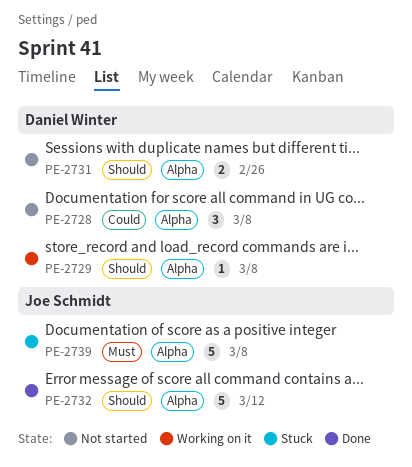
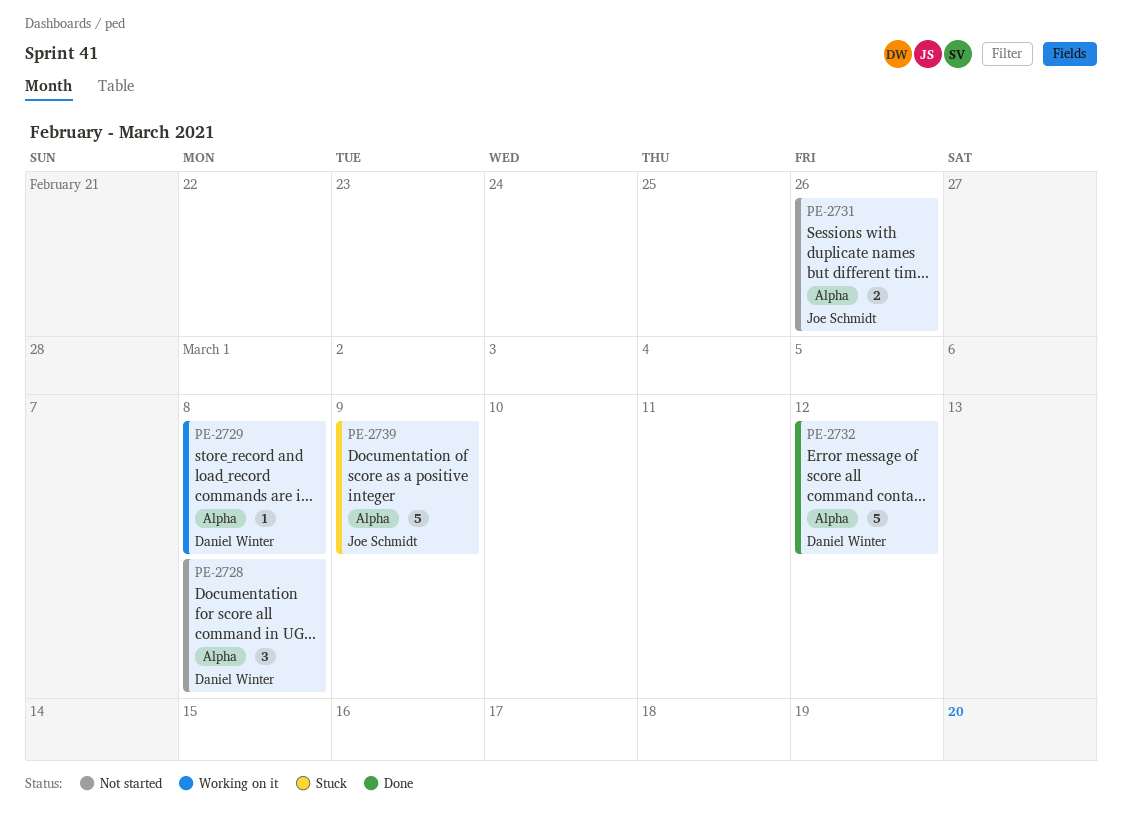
PE-2731, owner: Daniel Winter -> Joe Schmidt
PE-2732, owner: Joe Schmidt -> Daniel Winter
PE-2739, due: Mar 8 -> Mar 9

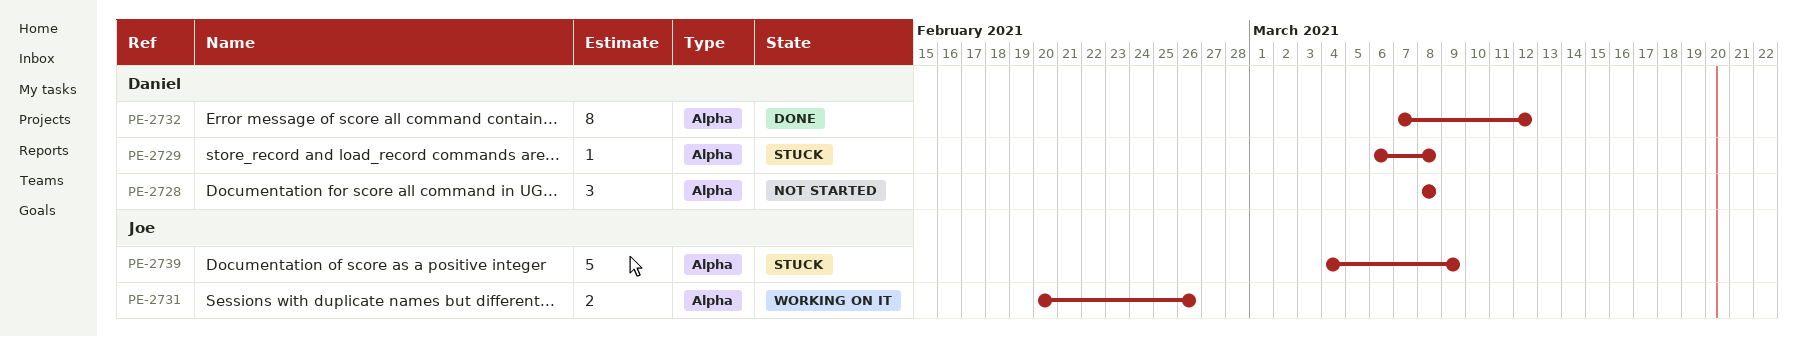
PE-2729, status: Working on it -> Stuck
PE-2731, status: Not started -> Working on it
PE-2732, estimate: 5 -> 8

